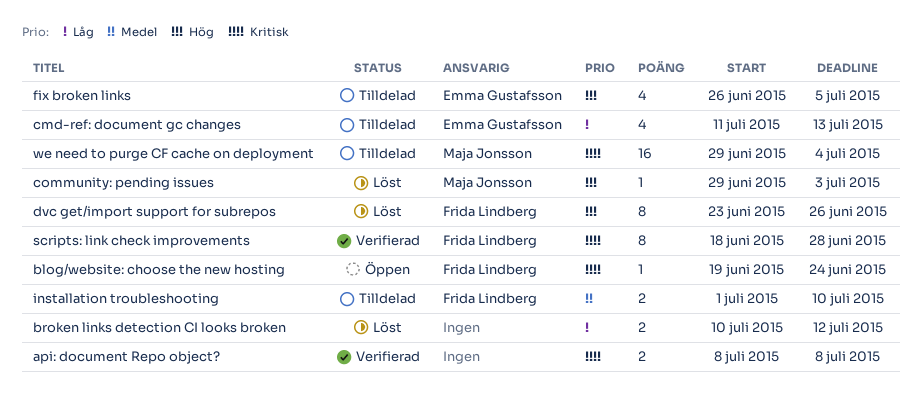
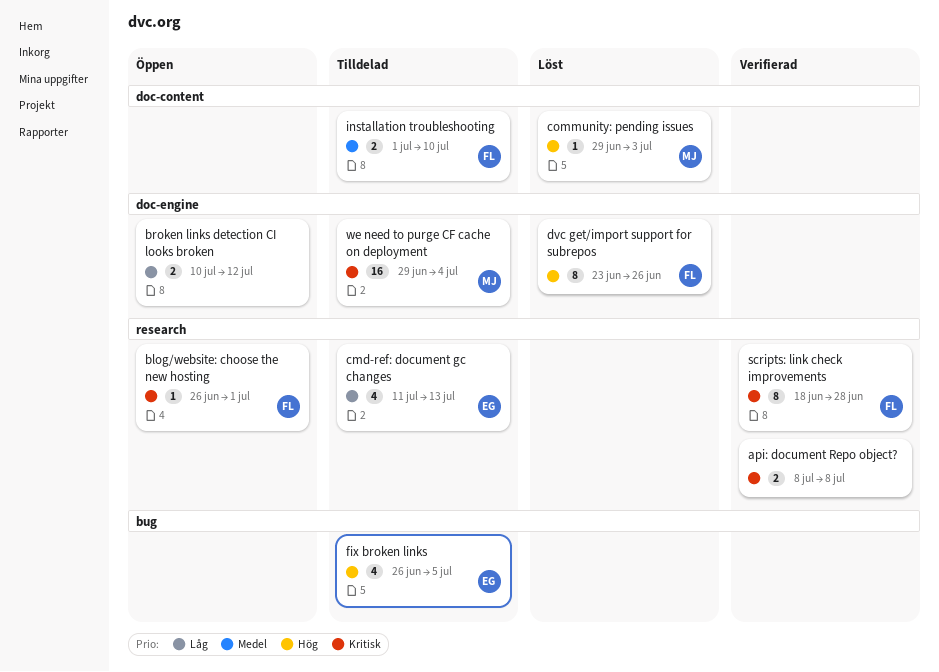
blog/website: choose the new hosting, start: Jun 19 -> Jun 26
blog/website: choose the new hosting, due: Jun 24 -> Jul 1
broken links detection CI looks broken, status: Löst -> Öppen

